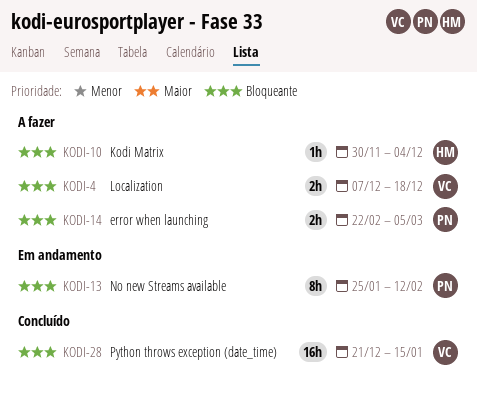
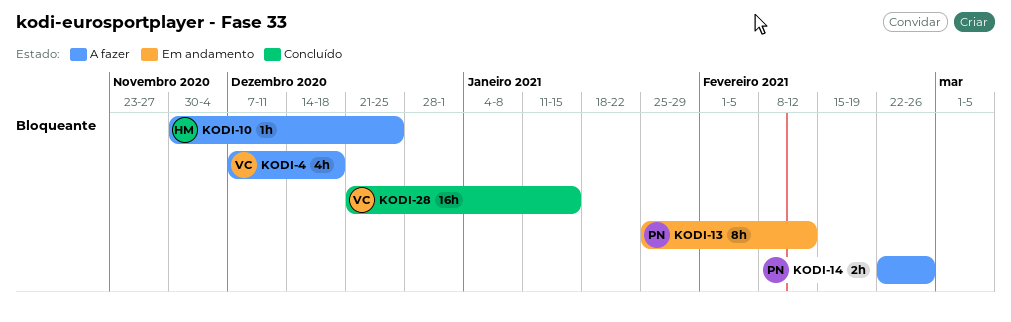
KODI-4, estimate: 2h -> 4h
KODI-10, due: Dec 4 -> Dec 25
KODI-14, due: Mar 5 -> Feb 26

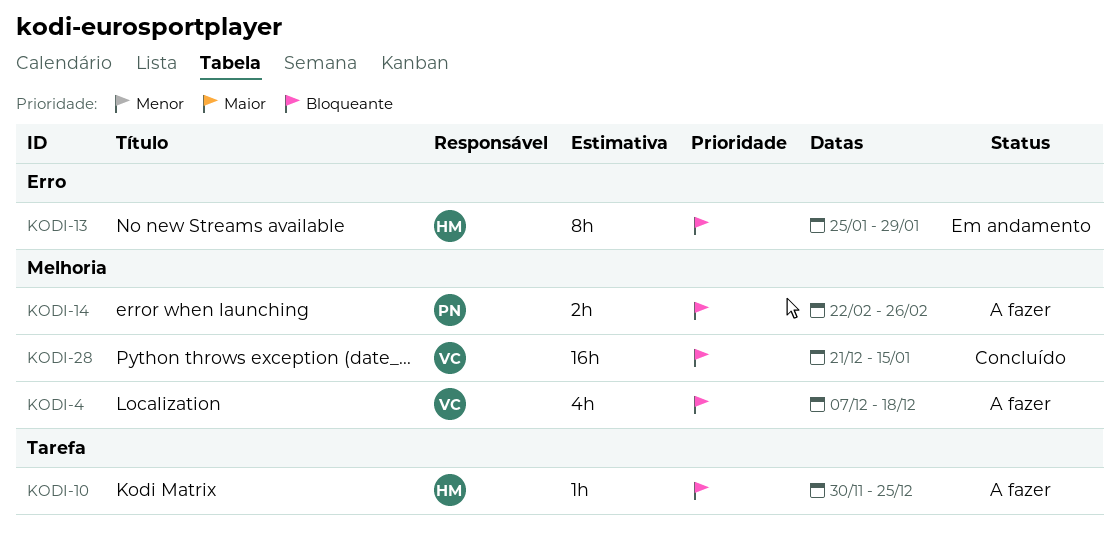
KODI-13, owner: PN -> HM
KODI-13, due: Feb 12 -> Jan 29

